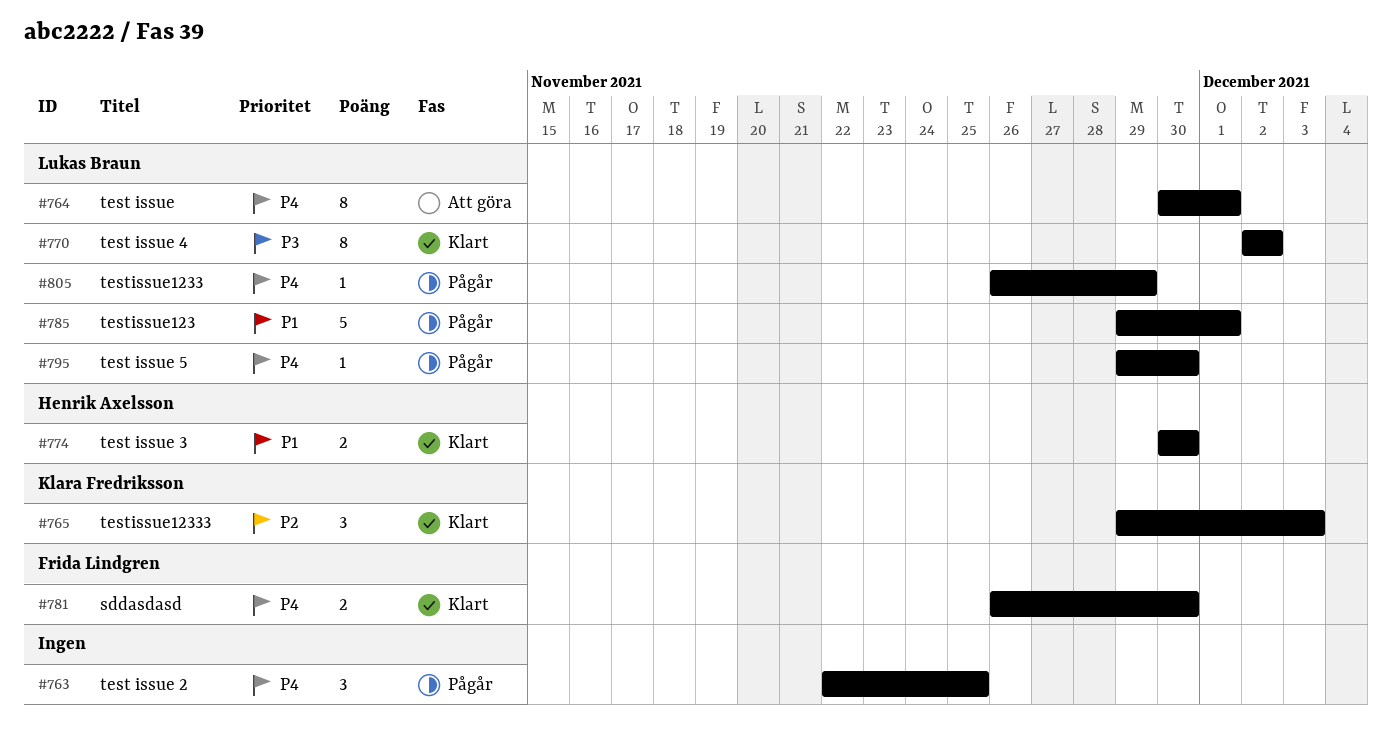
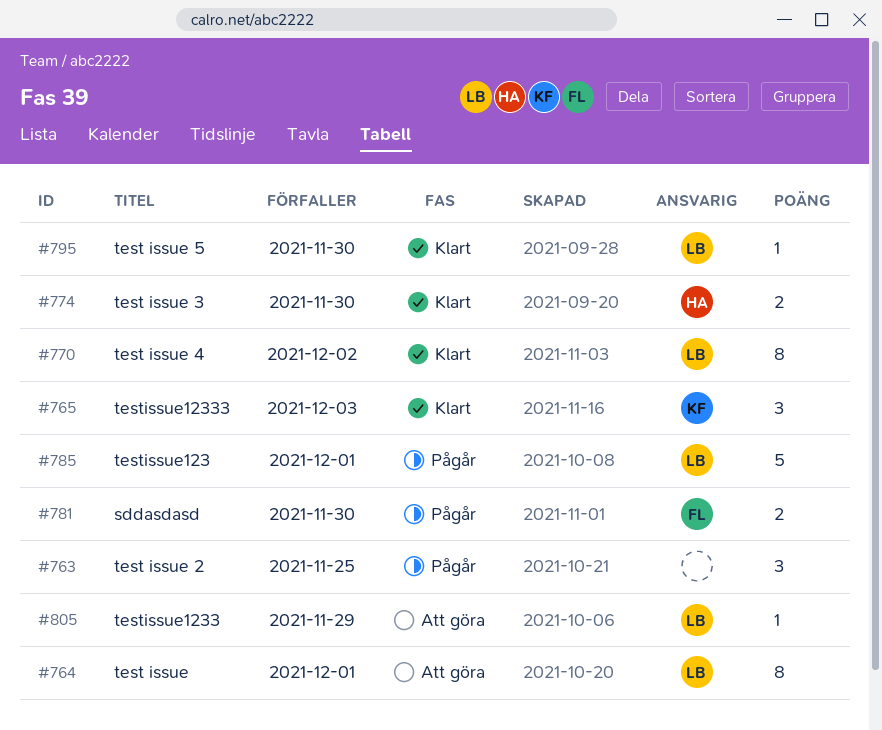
#781, status: Klart -> Pågår
#795, status: Pågår -> Klart
#805, status: Pågår -> Att göra

